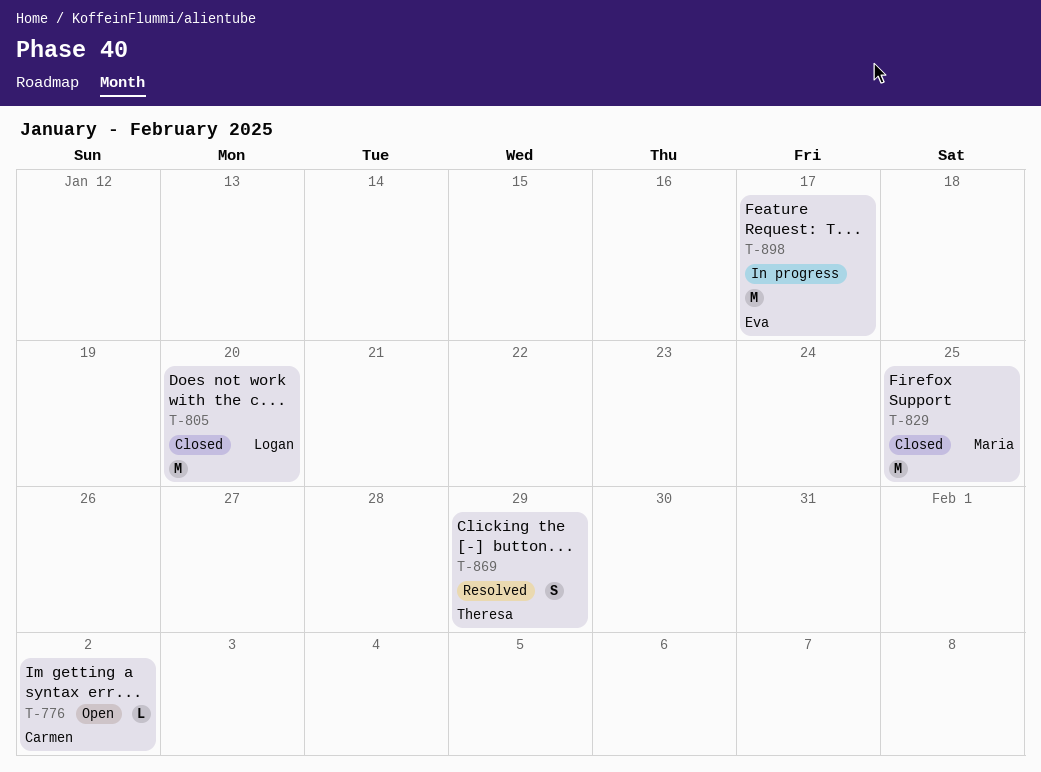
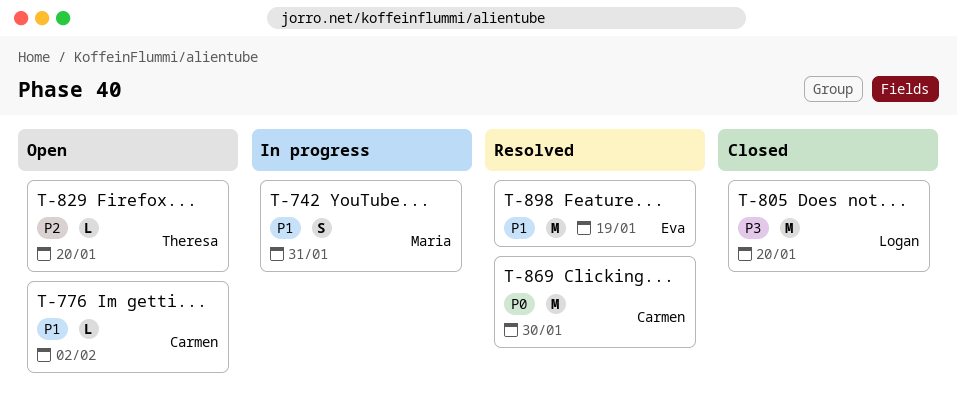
T-742: none -> present
T-829, status: Closed -> Open
T-829, owner: Maria -> Theresa
T-829, estimate: M -> L
T-829, due: Jan 25 -> Jan 20
T-869, owner: Theresa -> Carmen
T-869, estimate: S -> M
T-869, due: Jan 29 -> Jan 30
T-898, status: In progress -> Resolved
T-898, due: Jan 17 -> Jan 19

